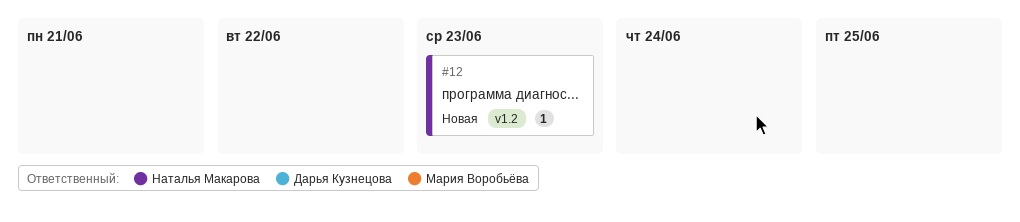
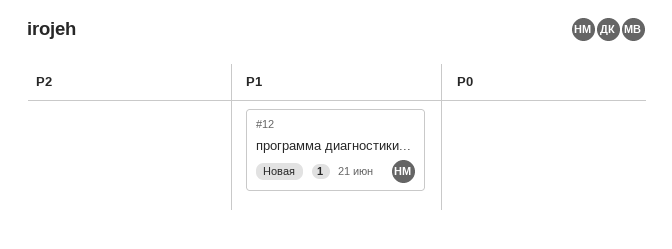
#12, due: Jun 23 -> Jun 21

